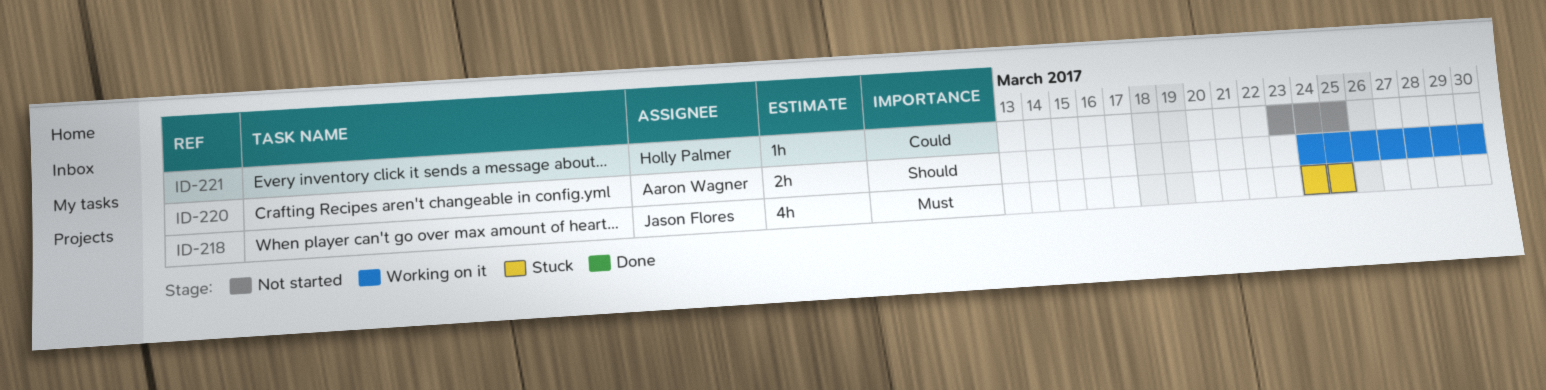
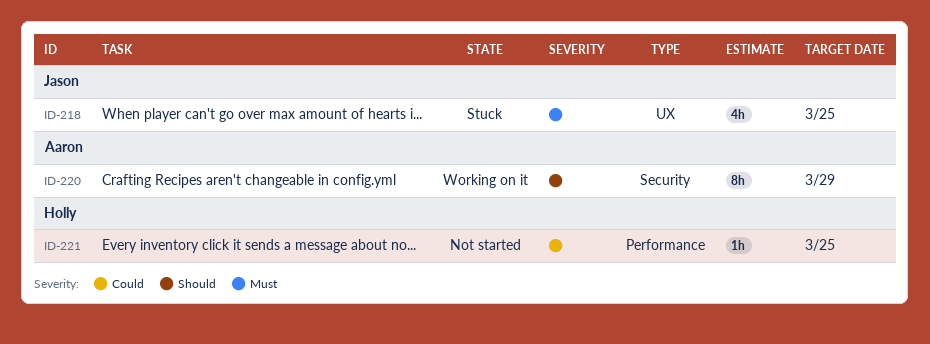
ID-220, estimate: 2h -> 8h
ID-220, due: Mar 30 -> Mar 29

